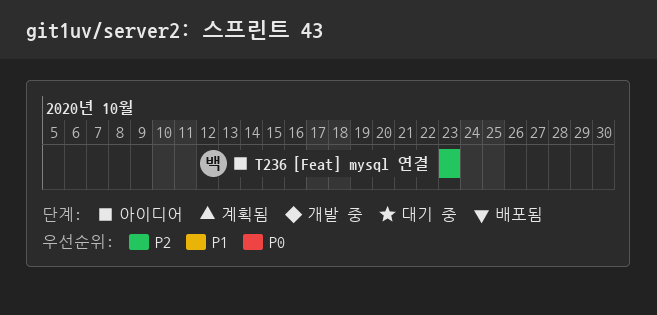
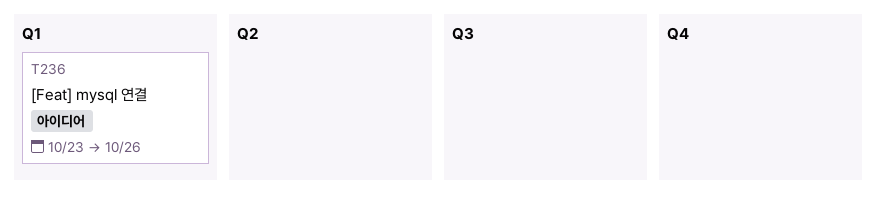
T236, due: Oct 23 -> Oct 26

